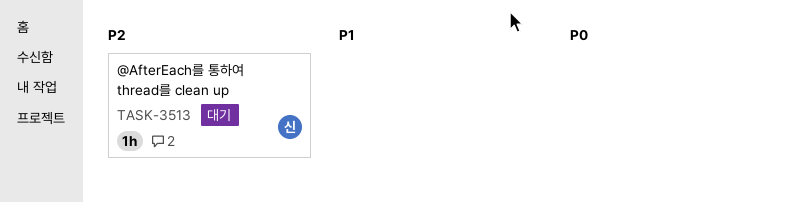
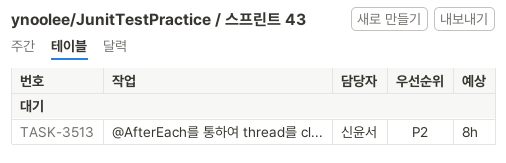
TASK-3513, estimate: 1h -> 8h

